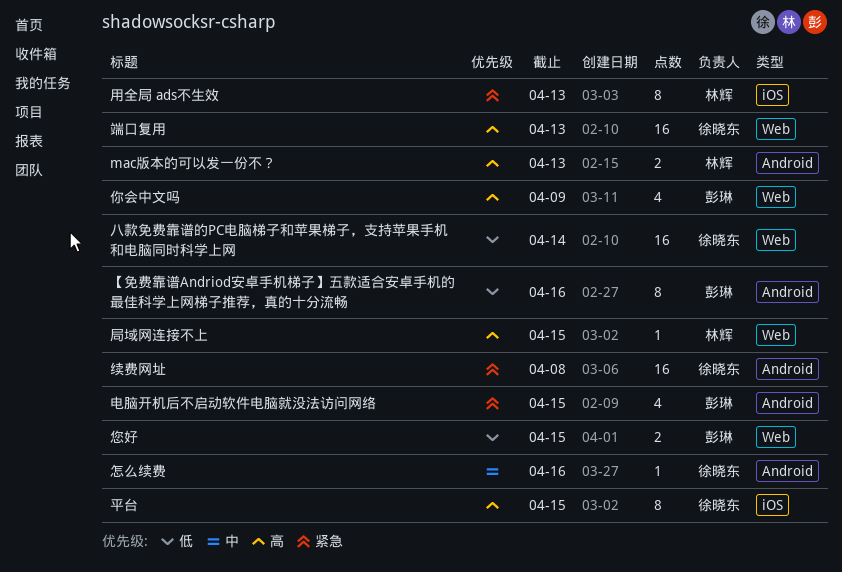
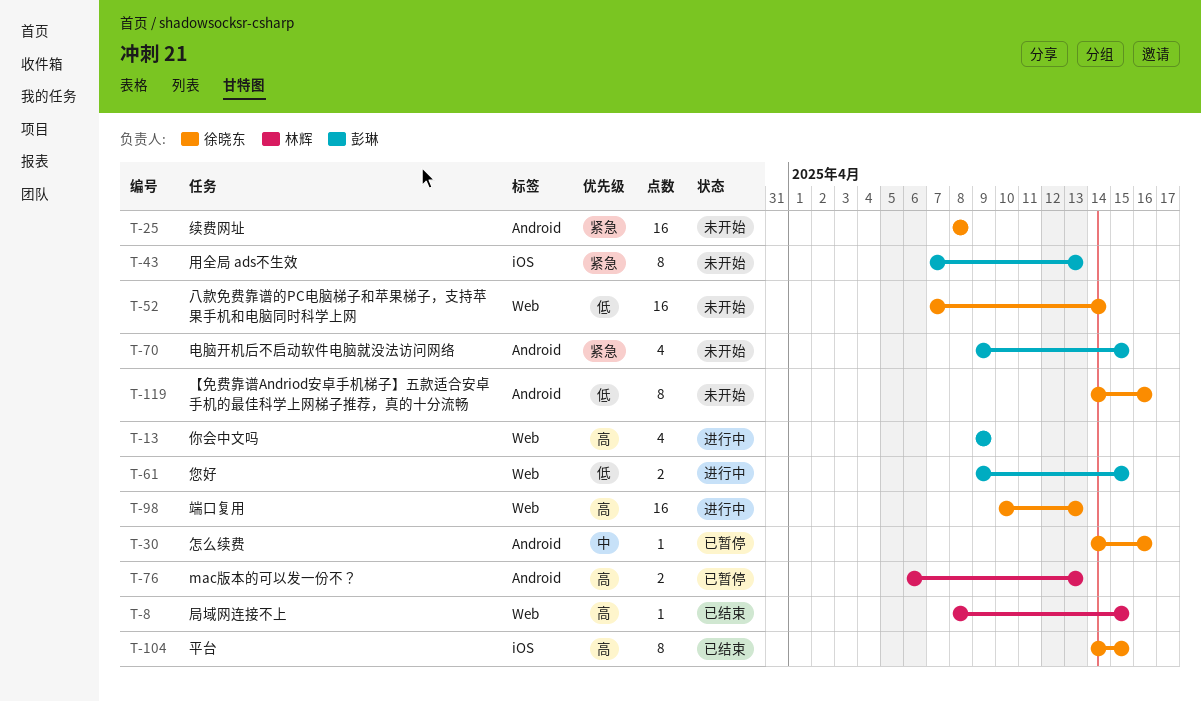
【免费靠谱Andriod安卓手机梯子】五款适合安卓手机的最佳科学上网梯子推荐，真的十分流畅, owner: 彭琳 -> 徐晓东
用全局 ads不生效, owner: 林辉 -> 彭琳

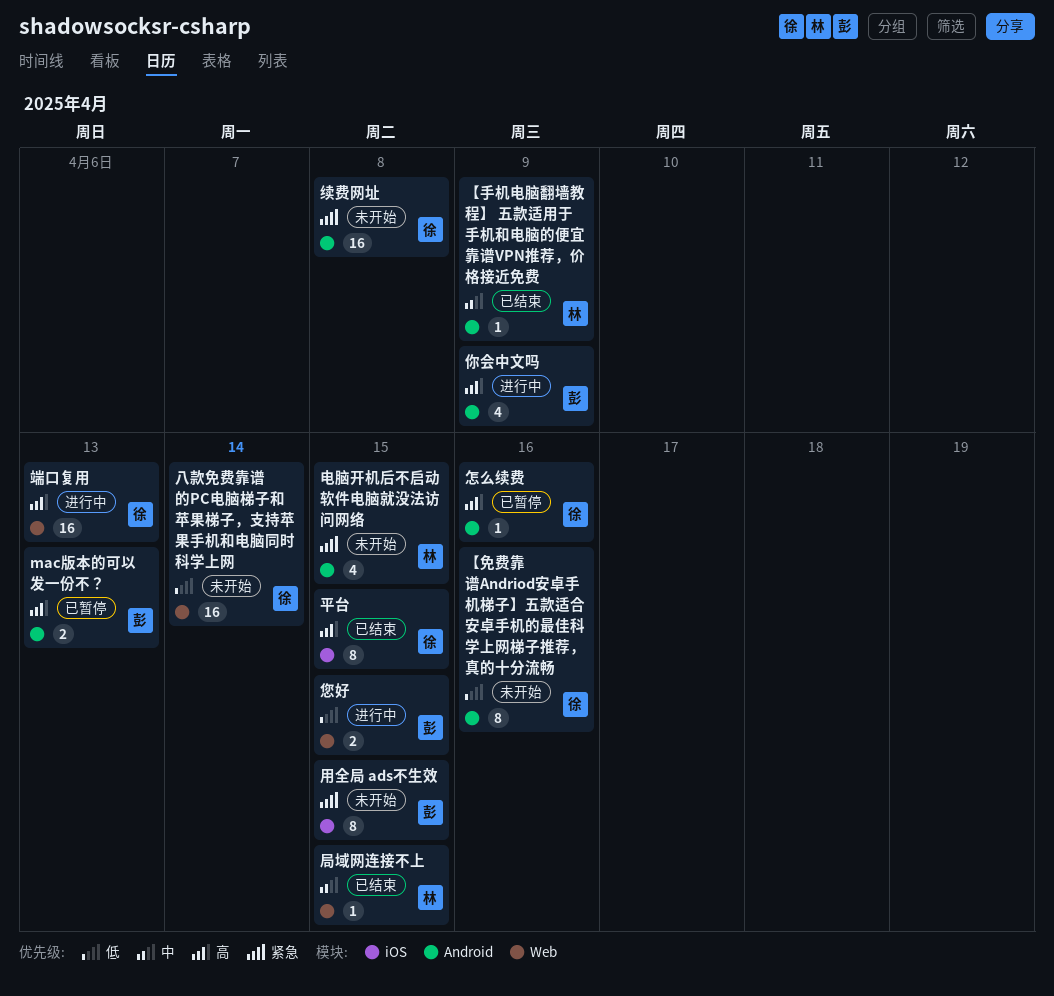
mac版本的可以发一份不？, owner: 林辉 -> 彭琳
【手机电脑翻墙教程】 五款适用于手机和电脑的便宜靠谱VPN推荐，价格接近免费: none -> present
你会中文吗, label: Web -> Android
局域网连接不上, priority: 高 -> 中
怎么续费, priority: 中 -> 高
用全局 ads不生效, due: Apr 13 -> Apr 15
电脑开机后不启动软件电脑就没法访问网络, owner: 彭琳 -> 林辉

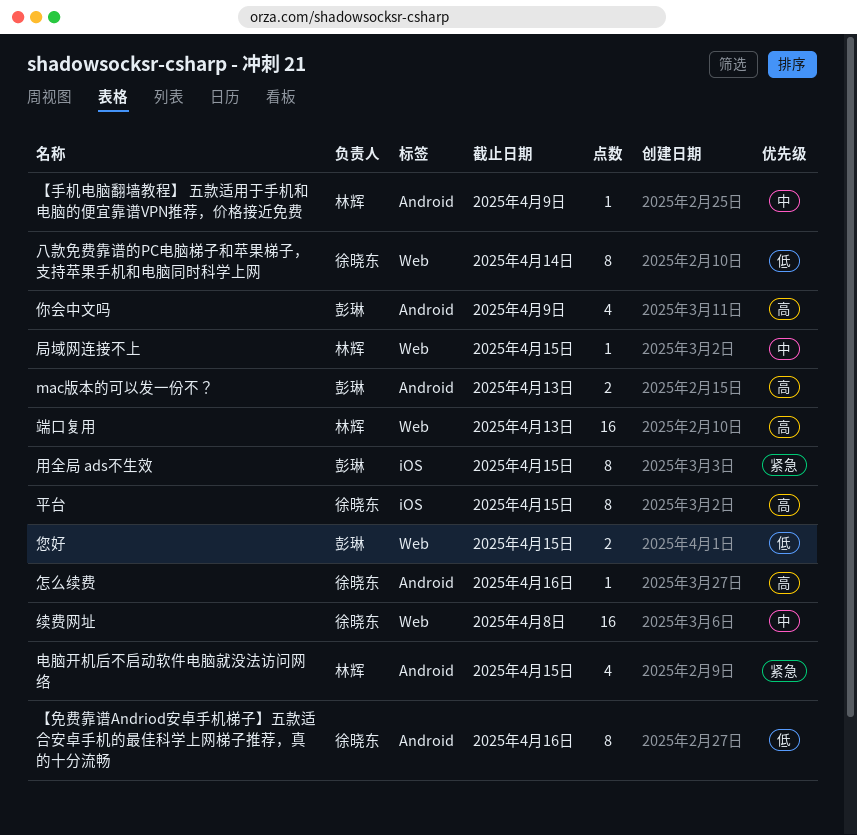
八款免费靠谱的PC电脑梯子和苹果梯子，支持苹果手机和电脑同时科学上网, estimate: 16 -> 8
端口复用, owner: 徐晓东 -> 林辉
续费网址, priority: 紧急 -> 中
续费网址, label: Android -> Web

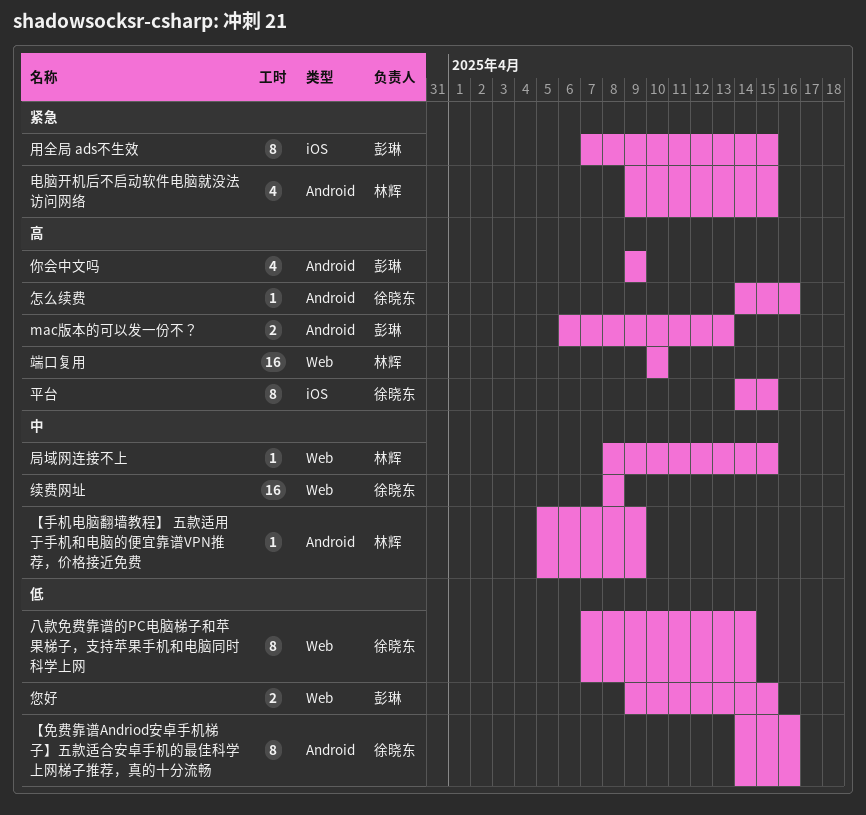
端口复用, due: Apr 13 -> Apr 10

